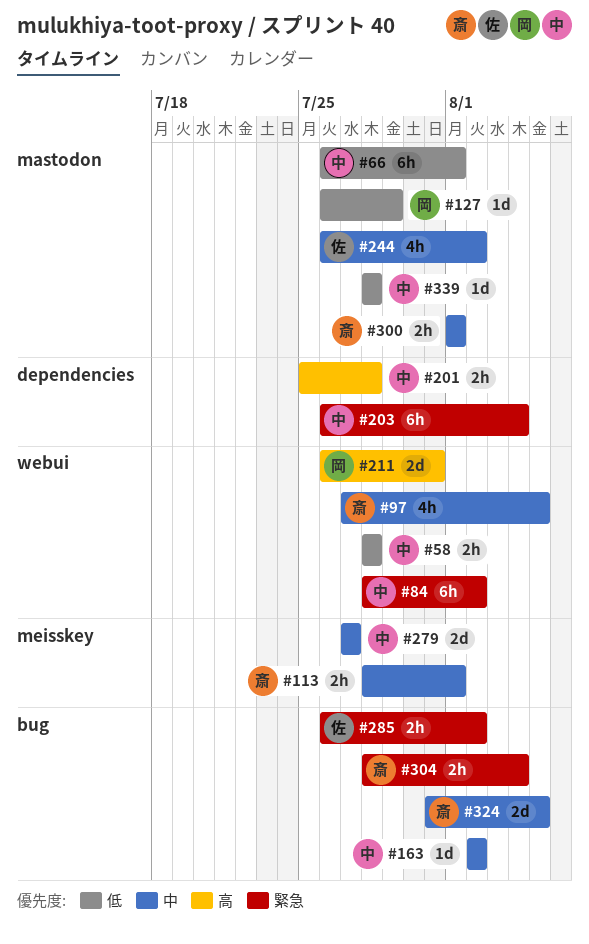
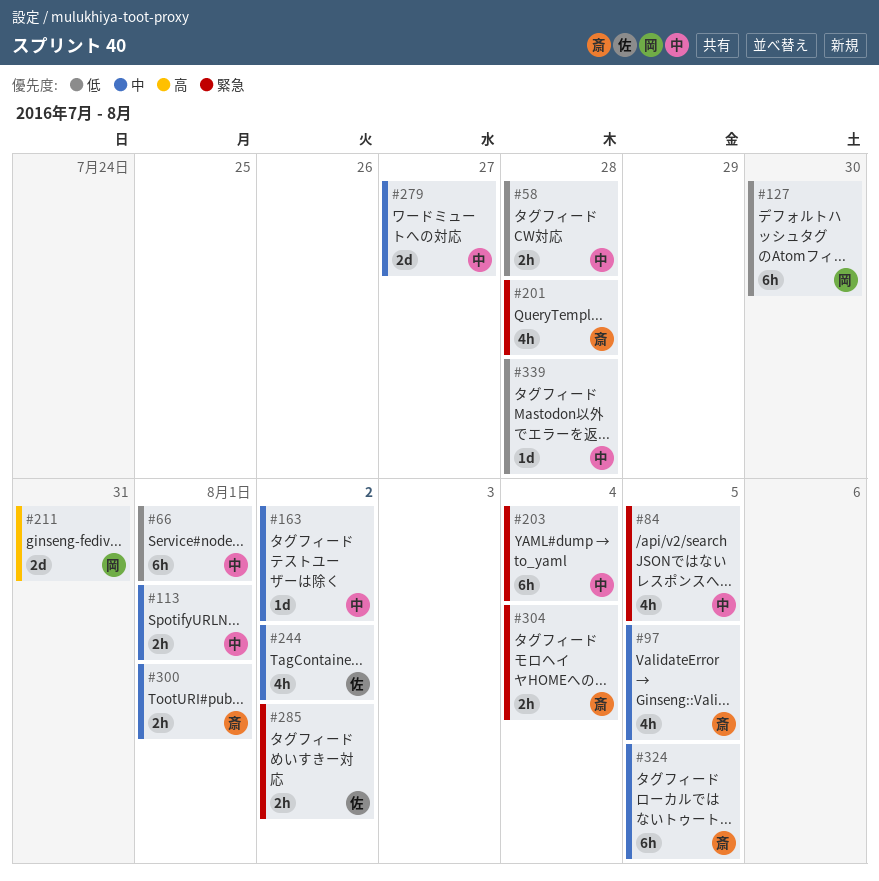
#84, estimate: 6h -> 4h
#84, due: Aug 2 -> Aug 5
#113, owner: 斎 -> 中
#127, estimate: 1d -> 6h
#127, due: Jul 29 -> Jul 30
#201, owner: 中 -> 斎
#201, priority: 高 -> 緊急
#201, estimate: 2h -> 4h
#324, estimate: 2d -> 6h

